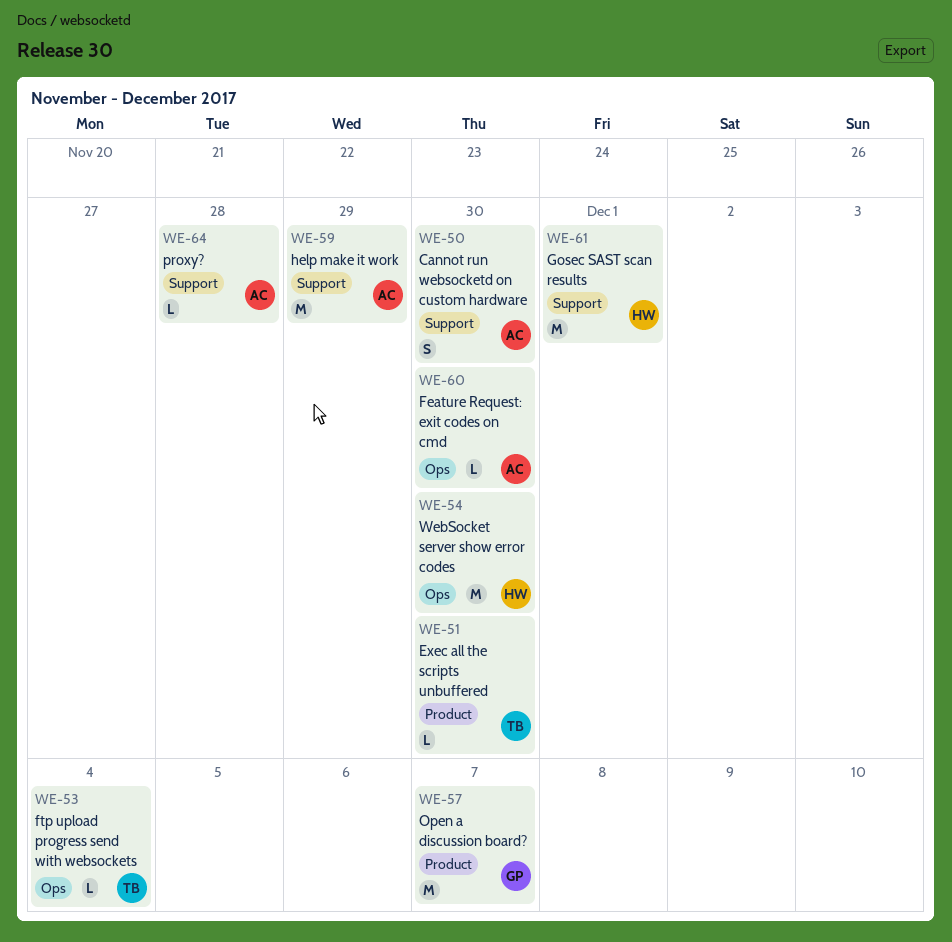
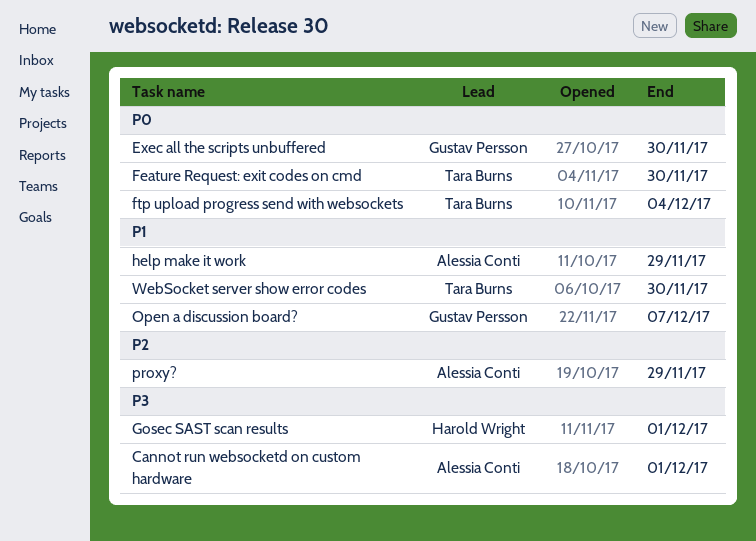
Cannot run websocketd on custom hardware, due: Nov 30 -> Dec 1
Exec all the scripts unbuffered, owner: Tara Burns -> Gustav Persson
Feature Request: exit codes on cmd, owner: Alessia Conti -> Tara Burns
proxy?, due: Nov 28 -> Nov 29
WebSocket server show error codes, owner: Harold Wright -> Tara Burns

